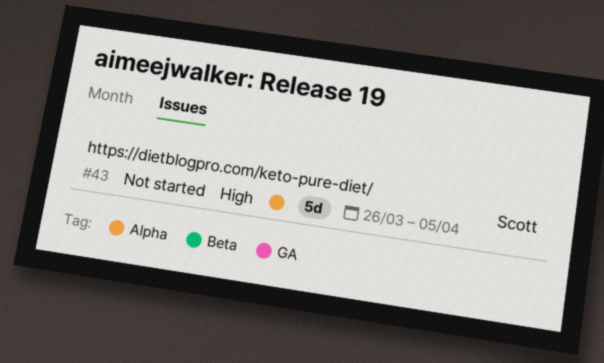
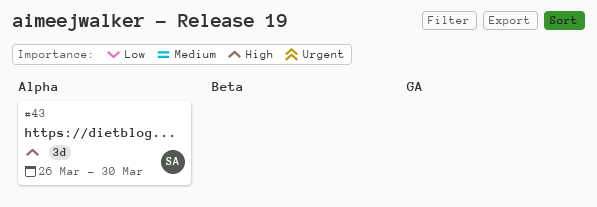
#43, estimate: 5d -> 3d
#43, due: Apr 5 -> Mar 30

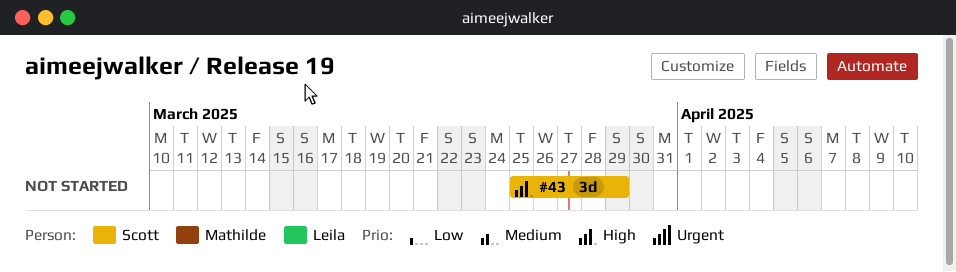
#43, start: Mar 26 -> Mar 25
#43, due: Mar 30 -> Mar 29

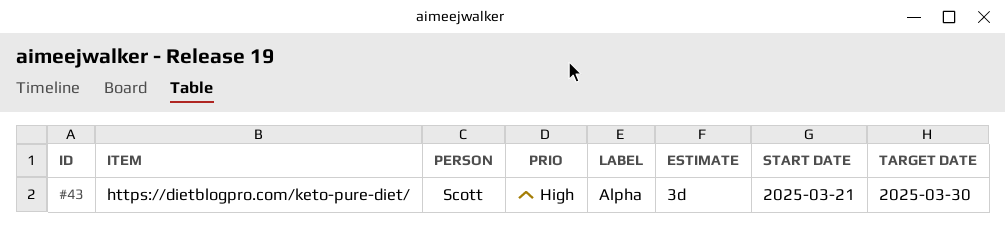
#43, start: Mar 25 -> Mar 21
#43, due: Mar 29 -> Mar 30

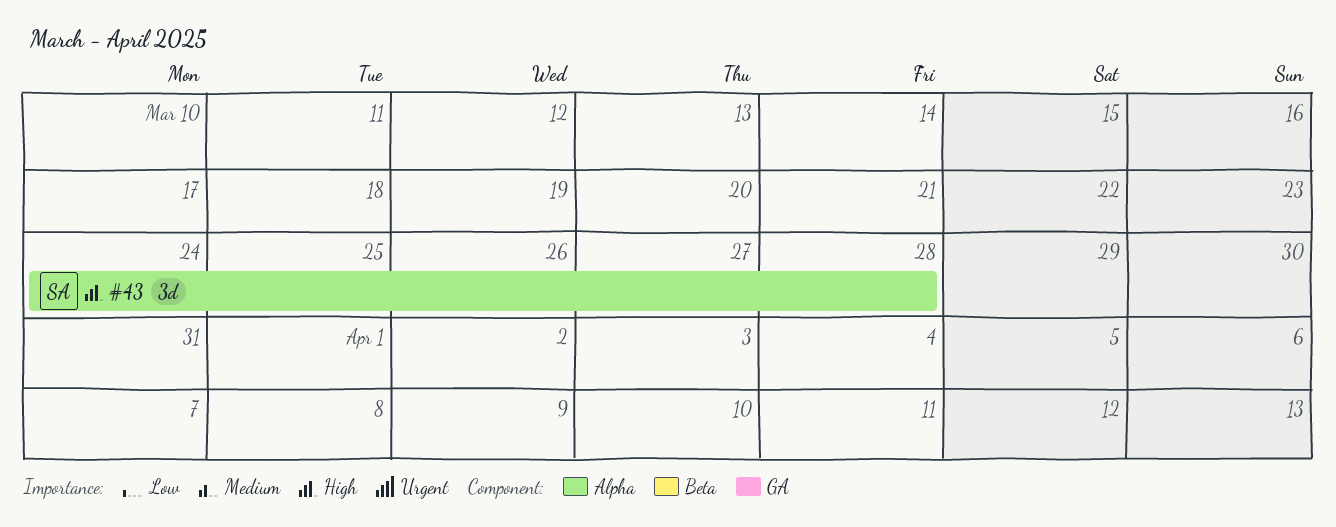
#43, start: Mar 21 -> Mar 24
#43, due: Mar 30 -> Mar 28

